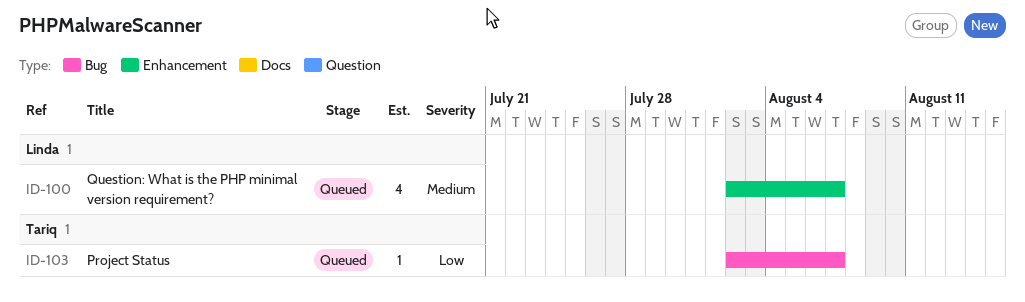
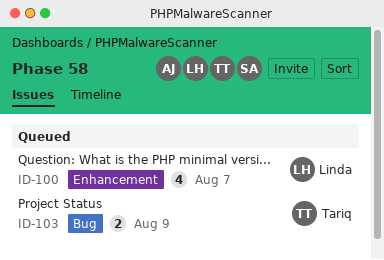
ID-103, estimate: 1 -> 2
ID-103, due: Aug 7 -> Aug 9

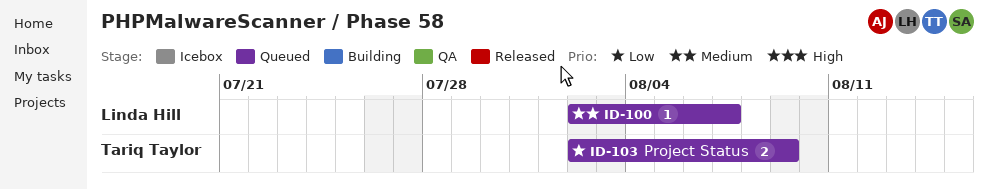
ID-100, estimate: 4 -> 1

